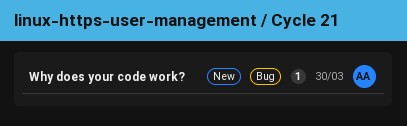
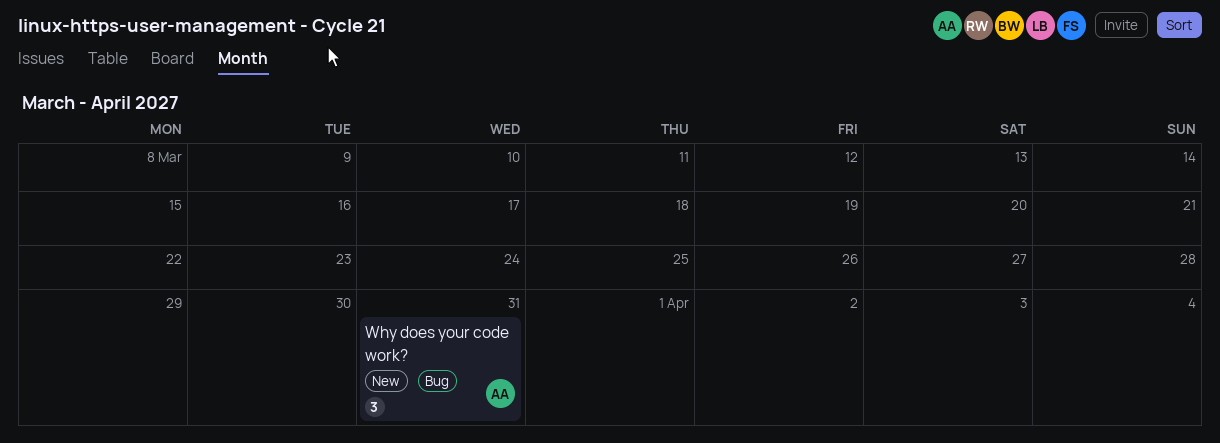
Why does your code work?, estimate: 1 -> 3
Why does your code work?, due: Mar 30 -> Mar 31

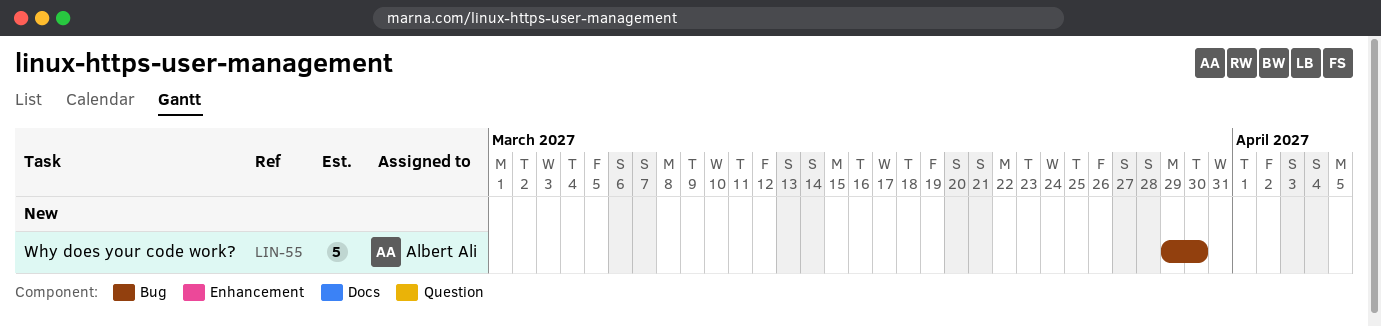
Why does your code work?, estimate: 3 -> 5
Why does your code work?, due: Mar 31 -> Mar 30

